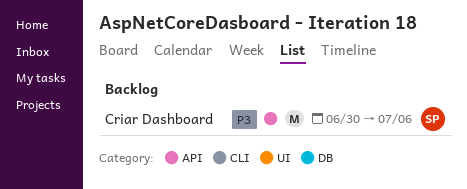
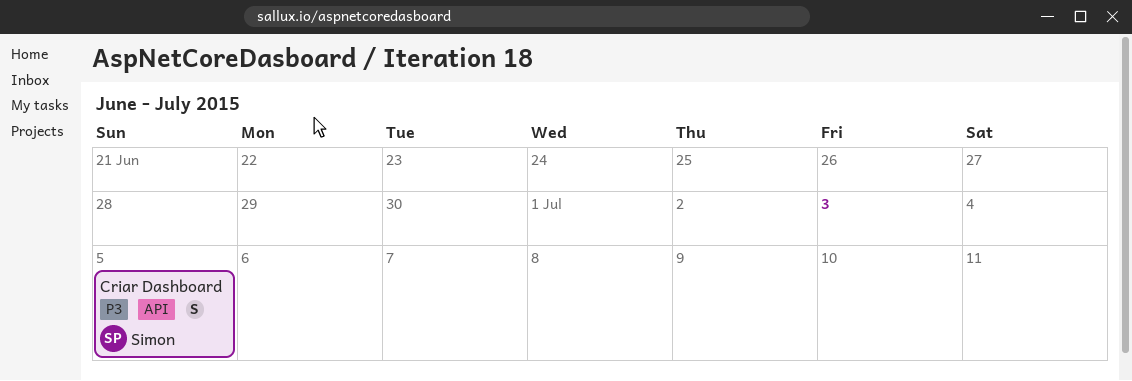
Criar Dashboard, estimate: M -> S
Criar Dashboard, due: Jul 6 -> Jul 5

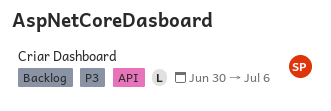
Criar Dashboard, estimate: S -> L
Criar Dashboard, due: Jul 5 -> Jul 6

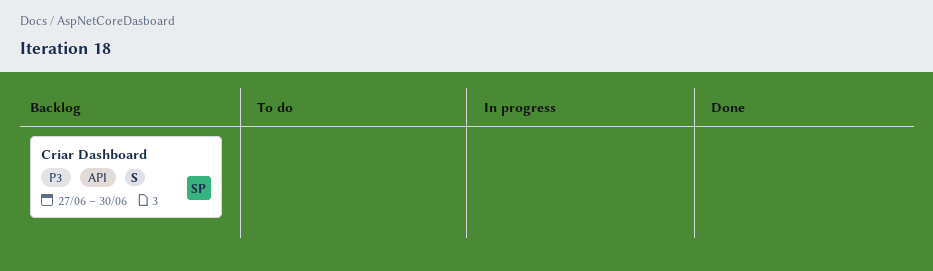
Criar Dashboard, estimate: L -> S
Criar Dashboard, start: Jun 30 -> Jun 27
Criar Dashboard, due: Jul 6 -> Jun 30

